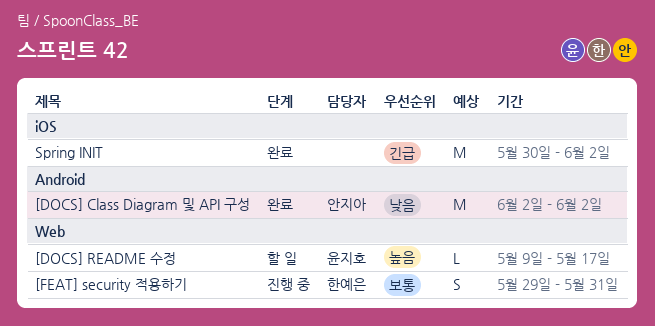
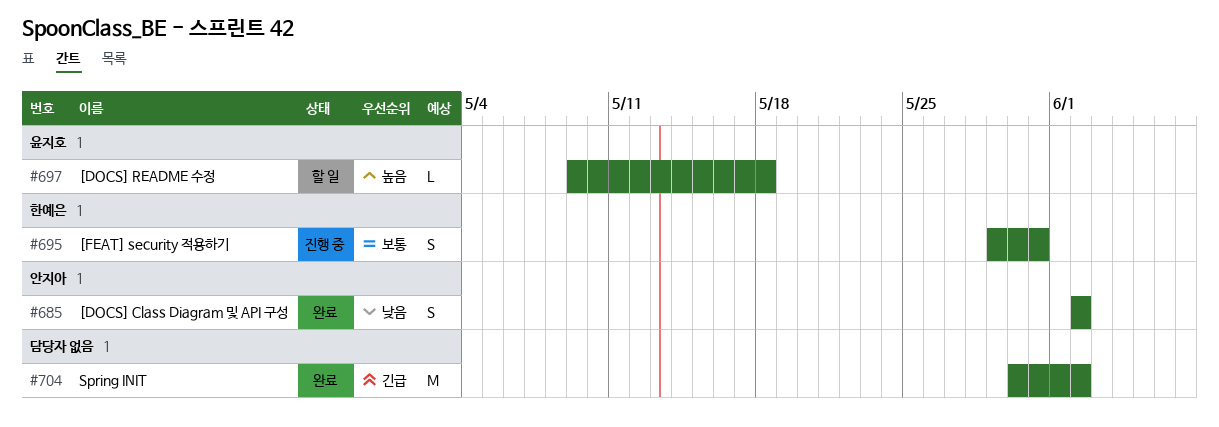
[DOCS] Class Diagram 및 API 구성, estimate: M -> S
[DOCS] README 수정, due: May 17 -> May 18

